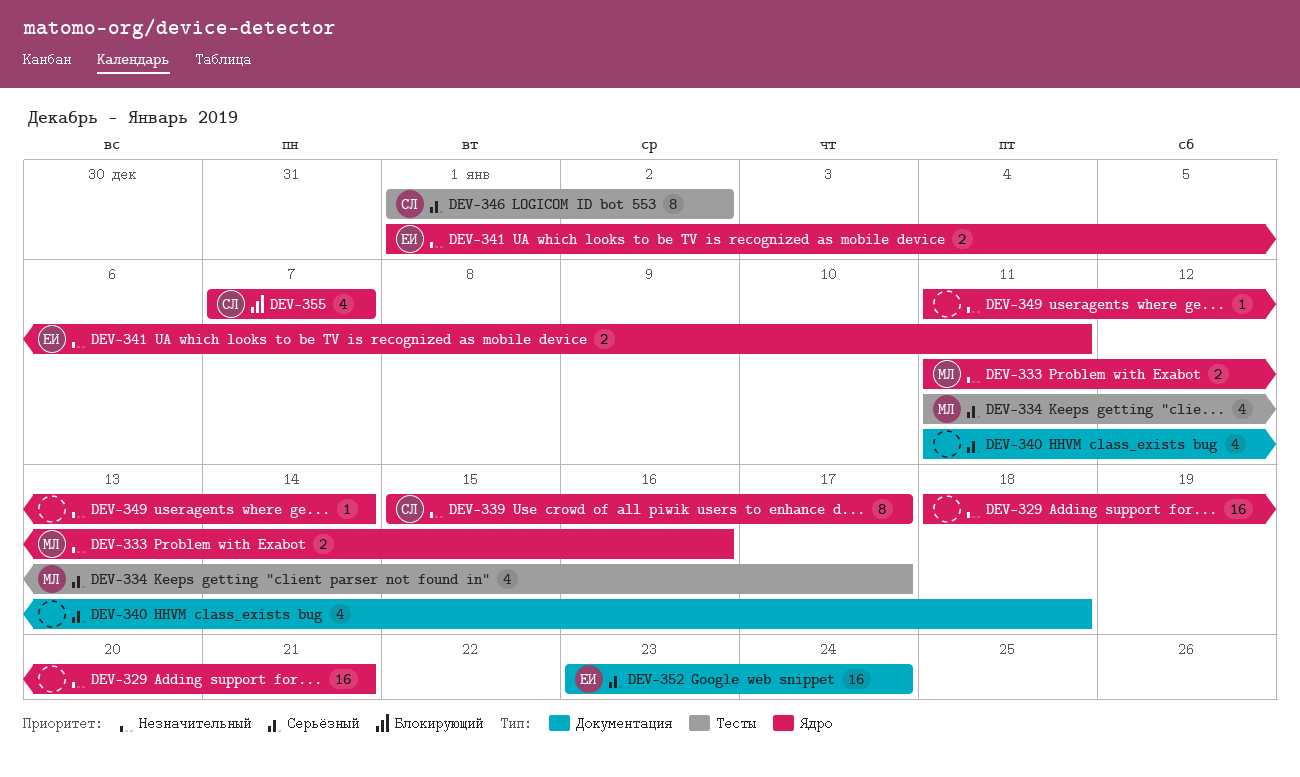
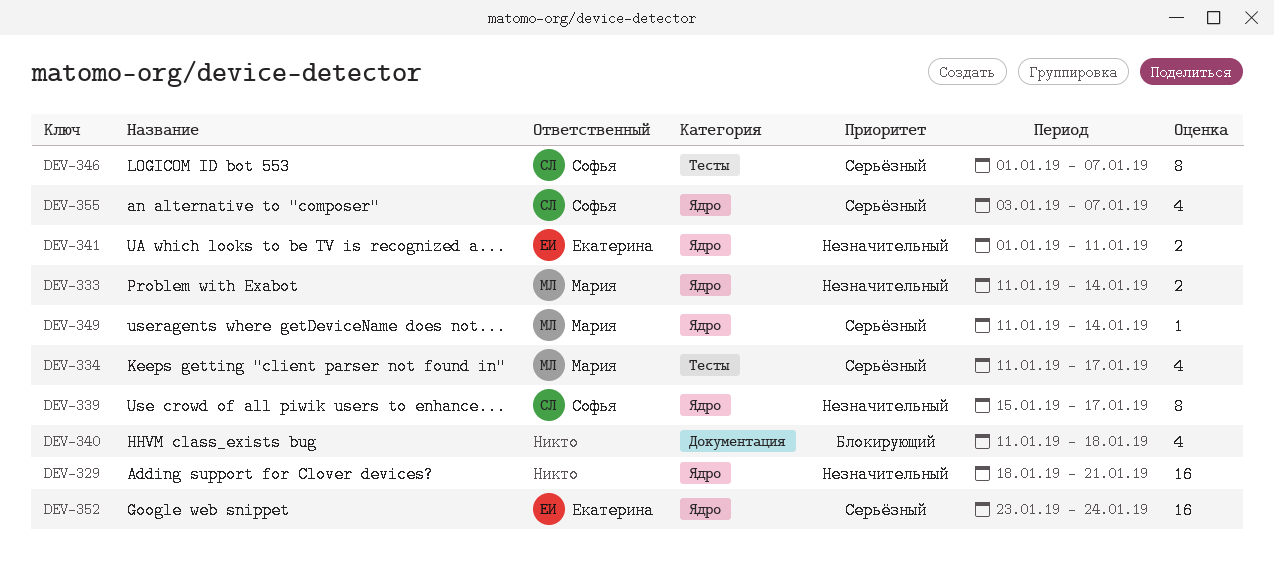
DEV-333, due: Jan 16 -> Jan 14
DEV-340, priority: Серьёзный -> Блокирующий
DEV-346, due: Jan 2 -> Jan 7
DEV-349, owner: none -> Мария
DEV-349, priority: Незначительный -> Серьёзный
DEV-352, label: Документация -> Ядро
DEV-355, priority: Блокирующий -> Серьёзный
DEV-355, start: Jan 7 -> Jan 3

